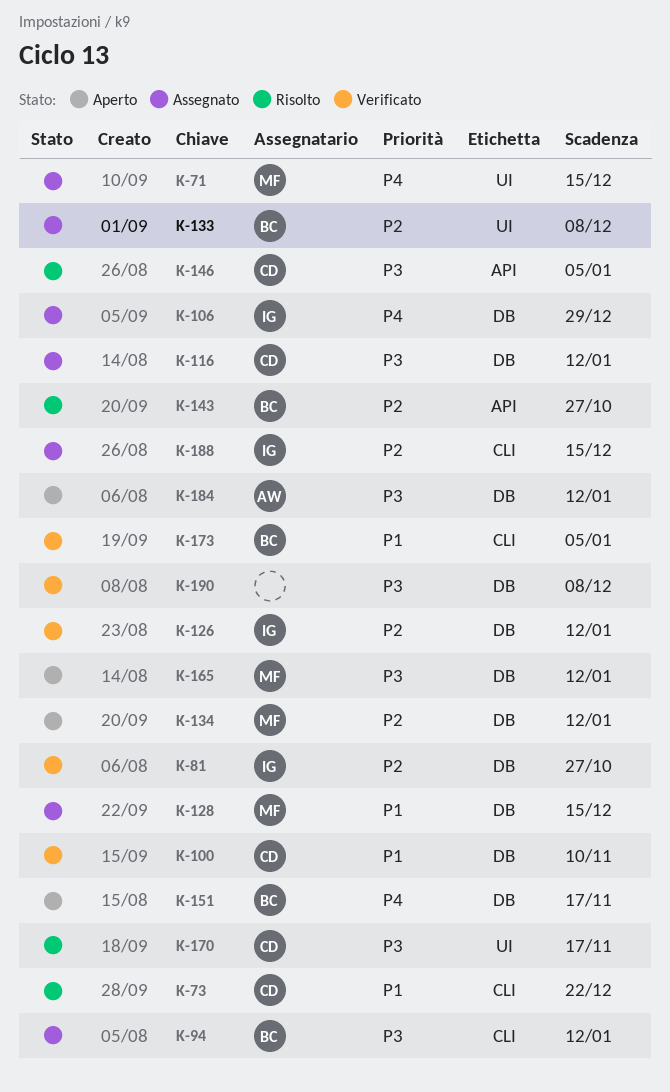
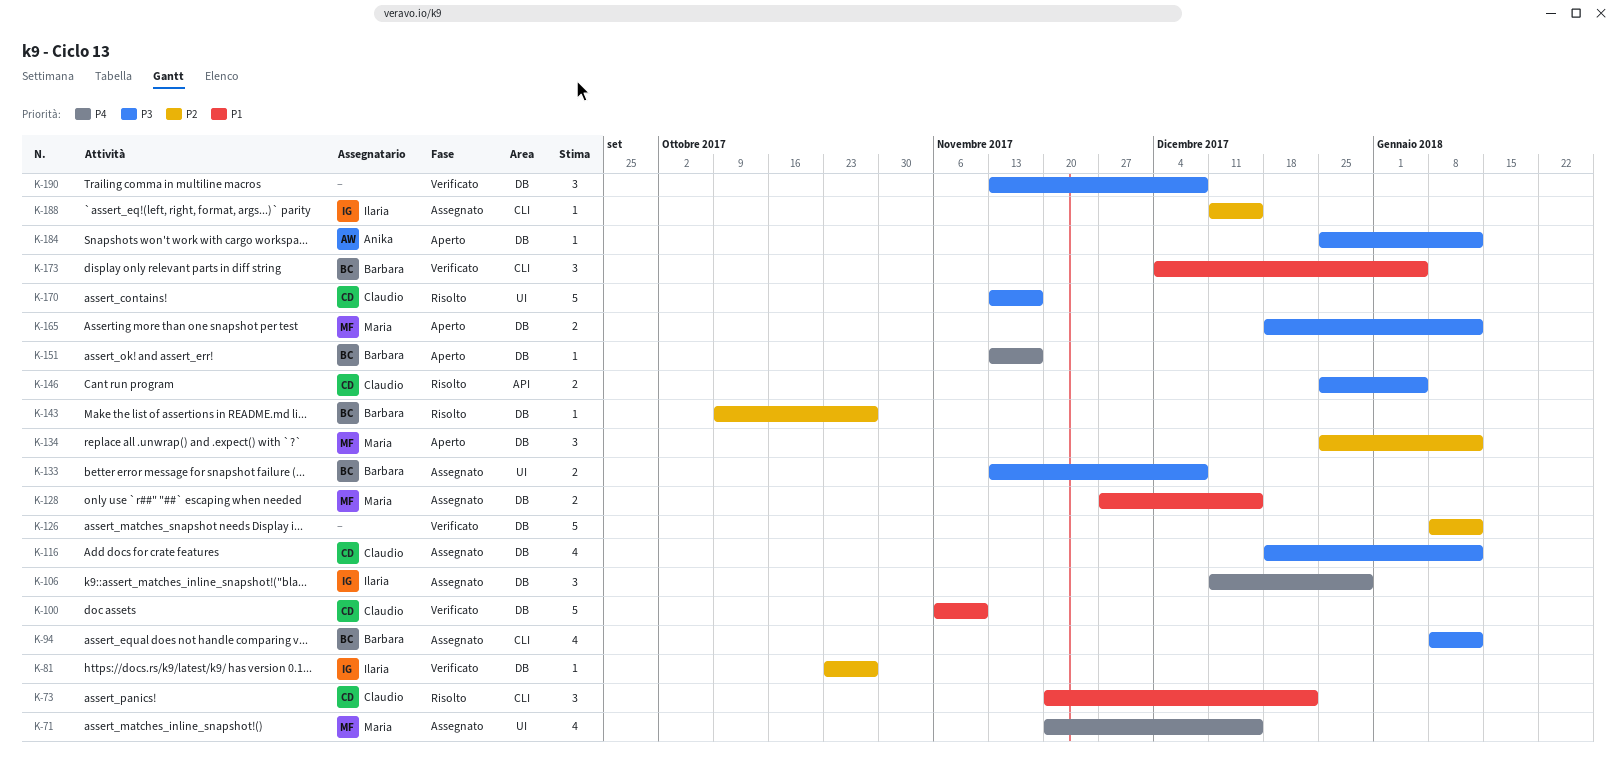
K-126, owner: Ilaria -> none
K-133, priority: P2 -> P3
K-143, label: API -> DB

